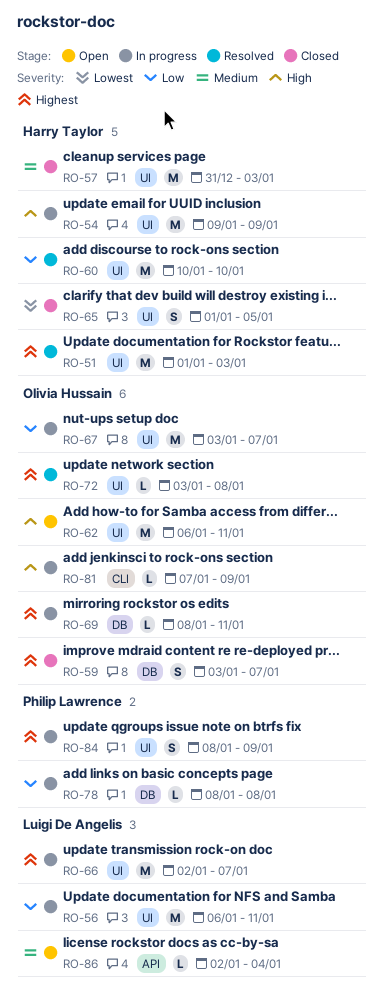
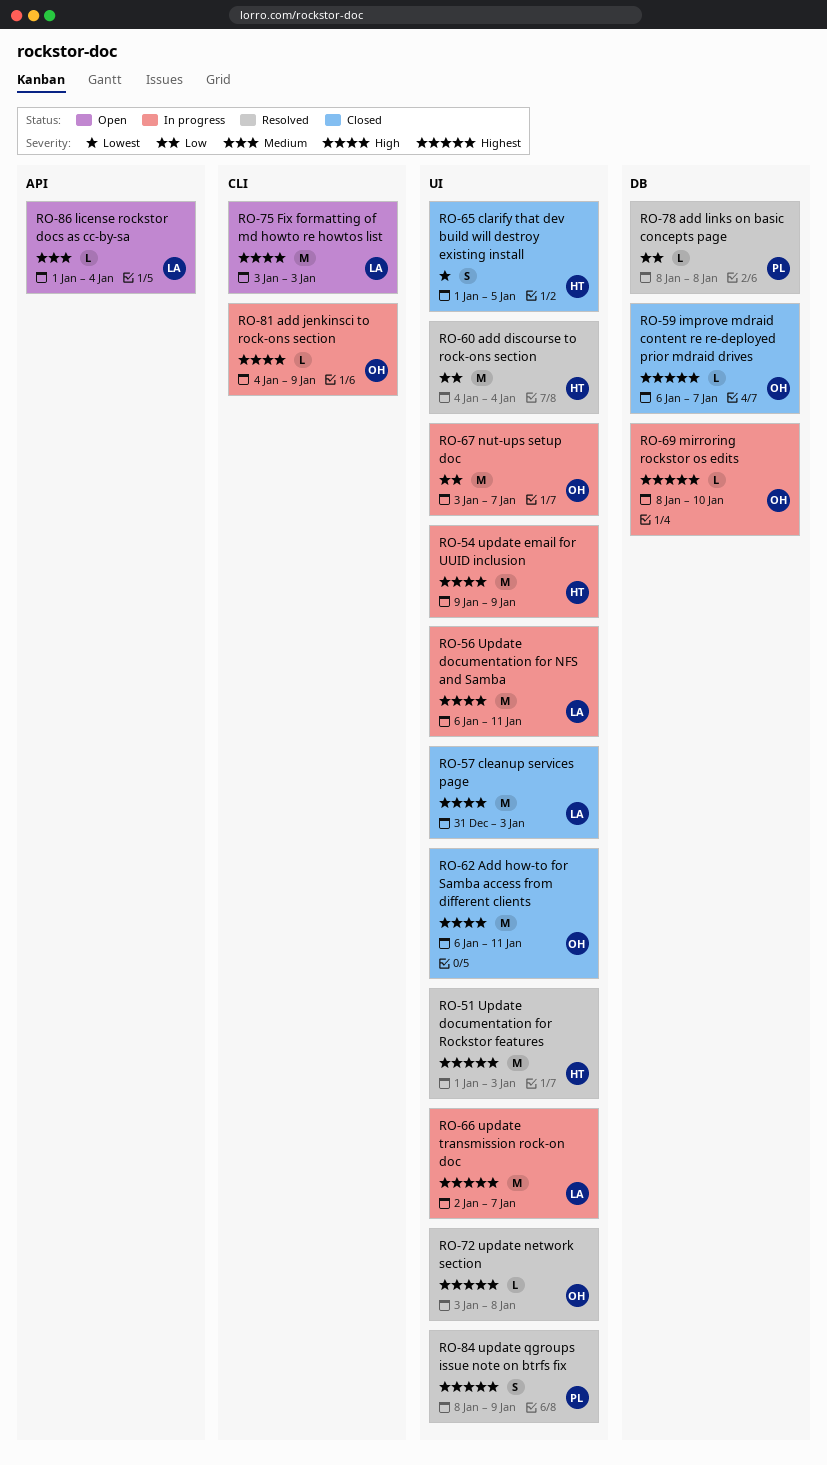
RO-56, priority: Low -> High
RO-57, owner: Harry Taylor -> Luigi De Angelis
RO-57, priority: Medium -> High
RO-59, estimate: S -> L
RO-59, start: Jan 3 -> Jan 6
RO-60, start: Jan 10 -> Jan 4
RO-60, due: Jan 10 -> Jan 4
RO-62, status: Open -> Closed
RO-69, due: Jan 11 -> Jan 10
RO-75: none -> present
RO-78, status: In progress -> Resolved
RO-81, start: Jan 7 -> Jan 4
RO-84, status: In progress -> Resolved
RO-86, start: Jan 2 -> Jan 1

